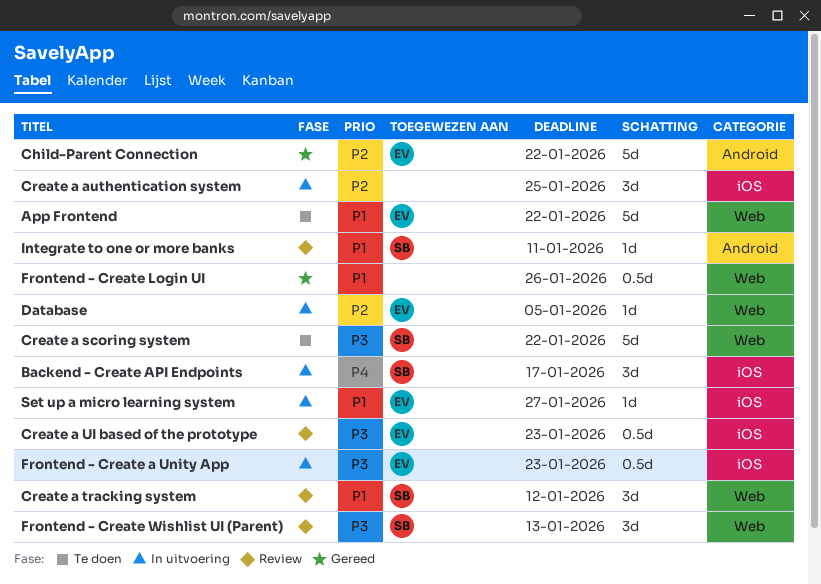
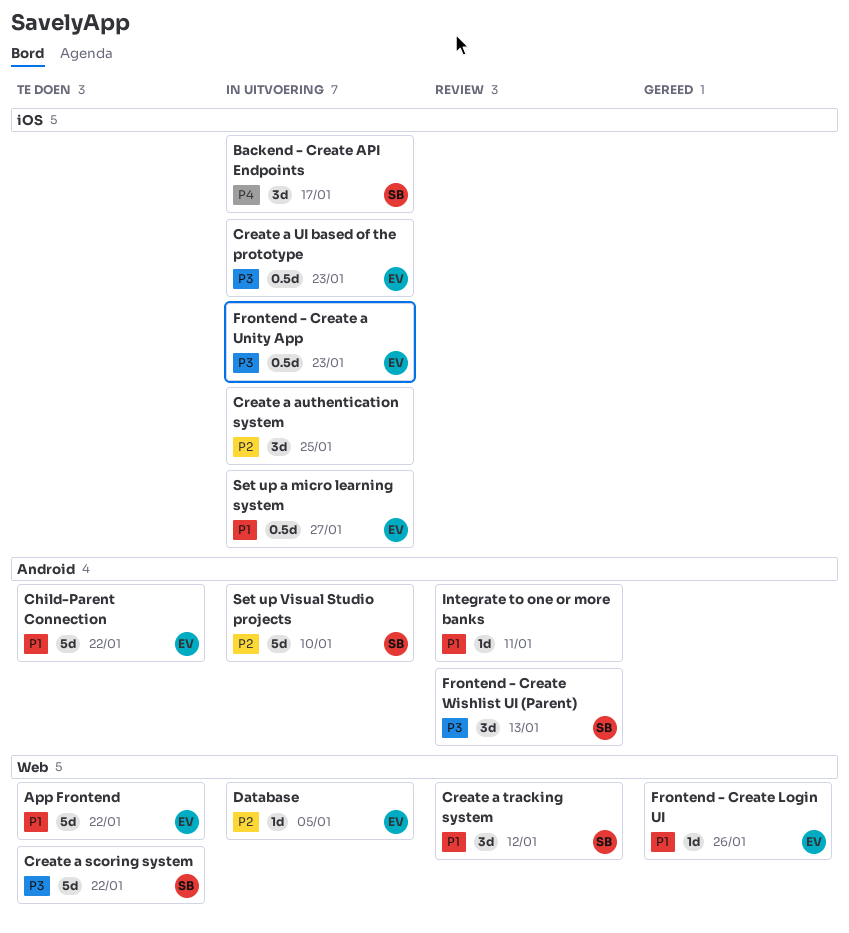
Child-Parent Connection, status: Gereed -> Te doen
Child-Parent Connection, priority: P2 -> P1
Create a UI based of the prototype, status: Review -> In uitvoering
Frontend - Create Login UI, owner: none -> EV
Frontend - Create Login UI, estimate: 0.5d -> 1d
Frontend - Create Wishlist UI (Parent), label: Web -> Android
Integrate to one or more banks, owner: SB -> none
Set up a micro learning system, estimate: 1d -> 0.5d
Set up Visual Studio projects: none -> present

